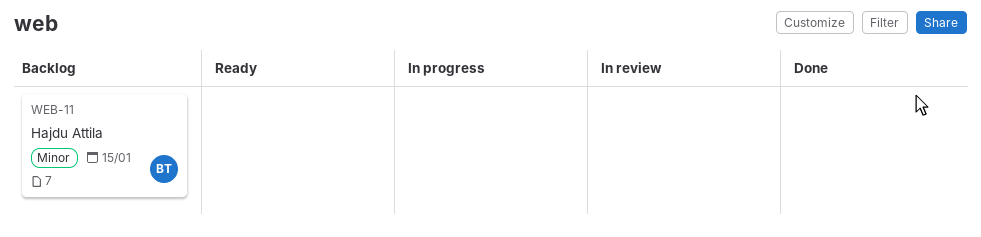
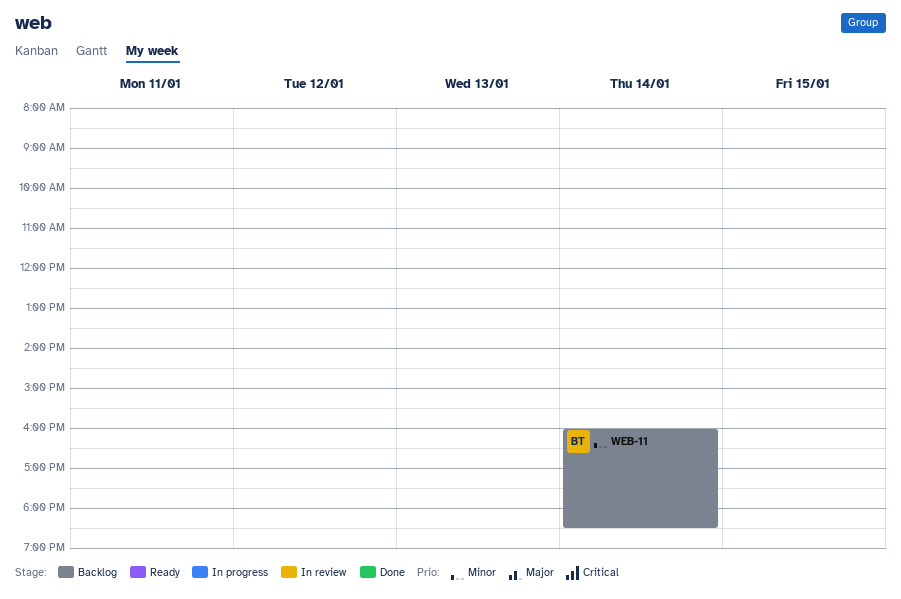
WEB-11, day: Jan 15 -> Jan 14

